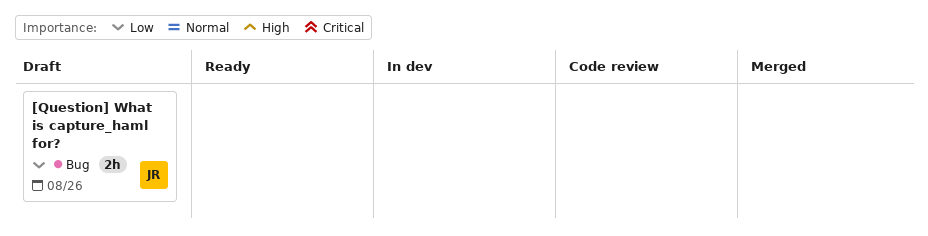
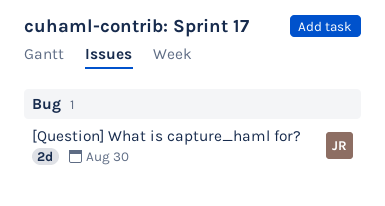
[Question] What is capture_haml for?, estimate: 2h -> 2d
[Question] What is capture_haml for?, due: Aug 26 -> Aug 30

